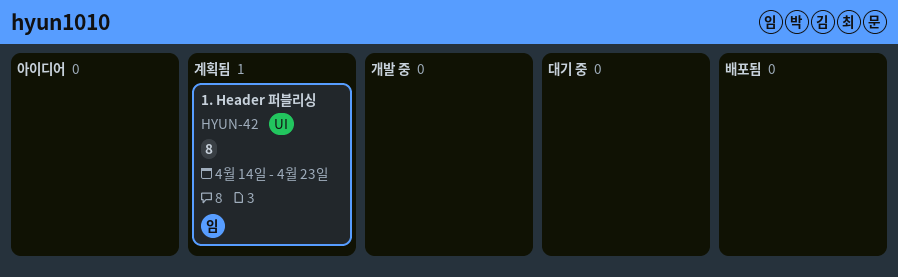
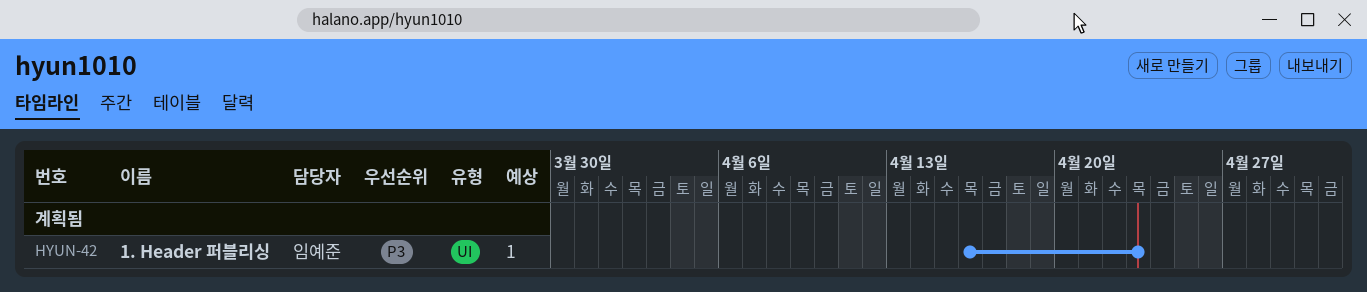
HYUN-42, estimate: 8 -> 1
HYUN-42, start: Apr 14 -> Apr 16

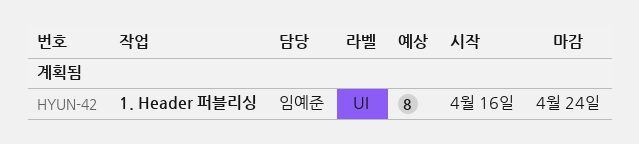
HYUN-42, estimate: 1 -> 8
HYUN-42, due: Apr 23 -> Apr 24

